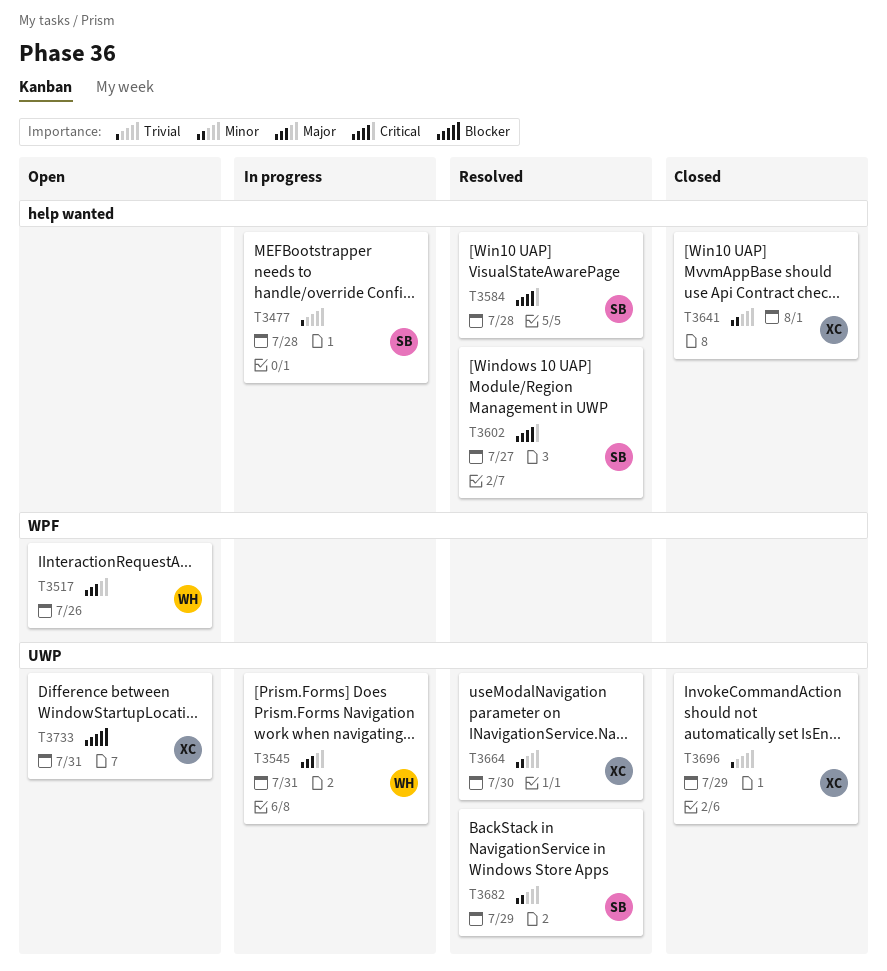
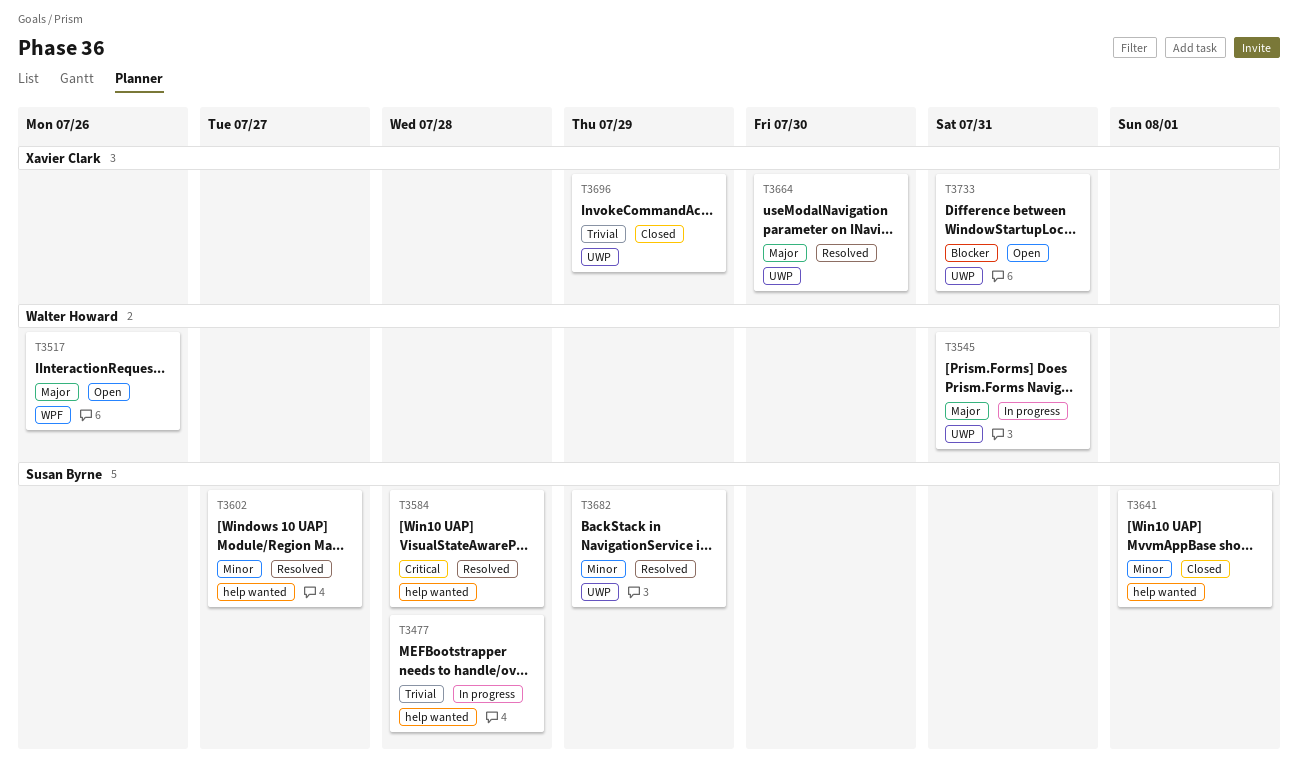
T3602, priority: Critical -> Minor
T3641, owner: Xavier Clark -> Susan Byrne
T3664, priority: Minor -> Major

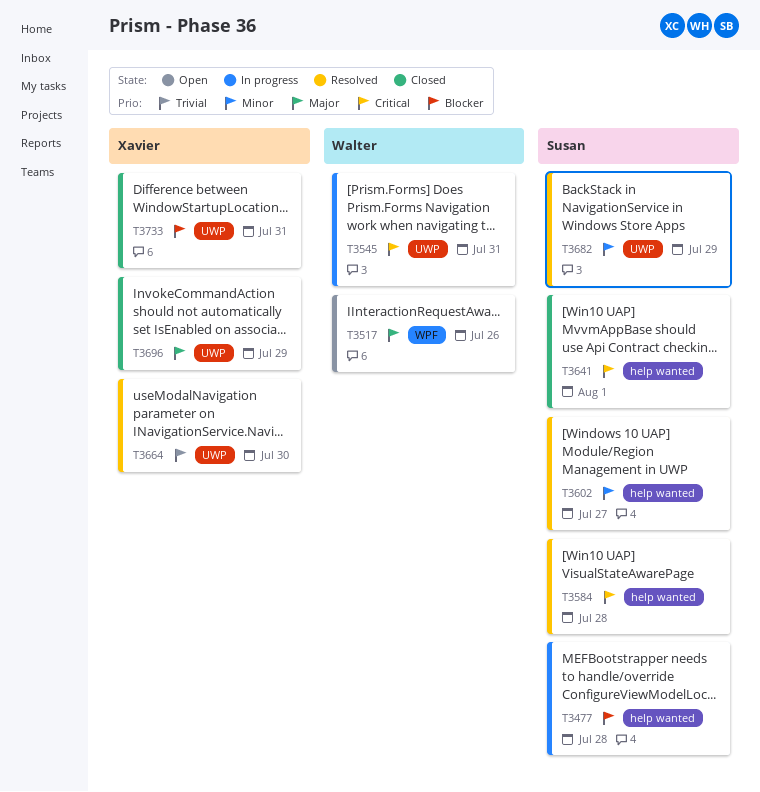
T3477, priority: Trivial -> Blocker
T3545, priority: Major -> Critical
T3641, priority: Minor -> Critical
T3664, priority: Major -> Trivial
T3696, priority: Trivial -> Major
T3733, status: Open -> Closed

